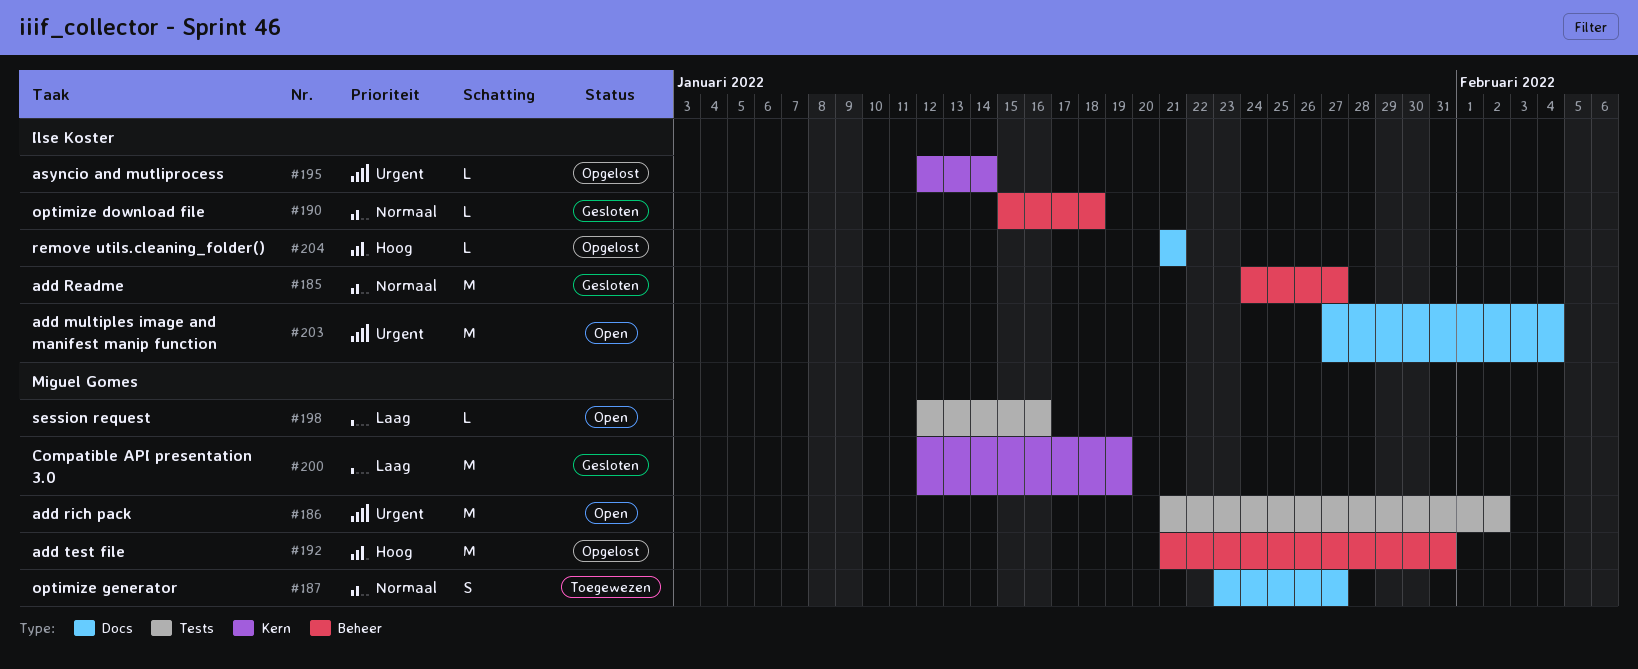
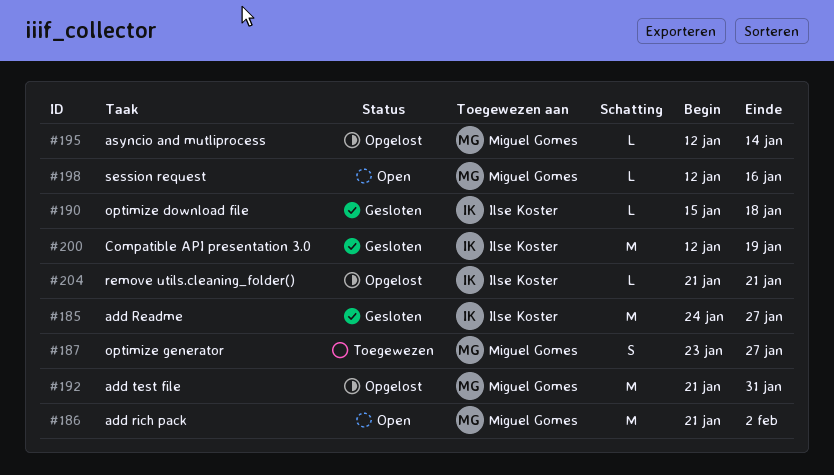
#195, owner: Ilse Koster -> Miguel Gomes
#200, owner: Miguel Gomes -> Ilse Koster
#203: present -> none

